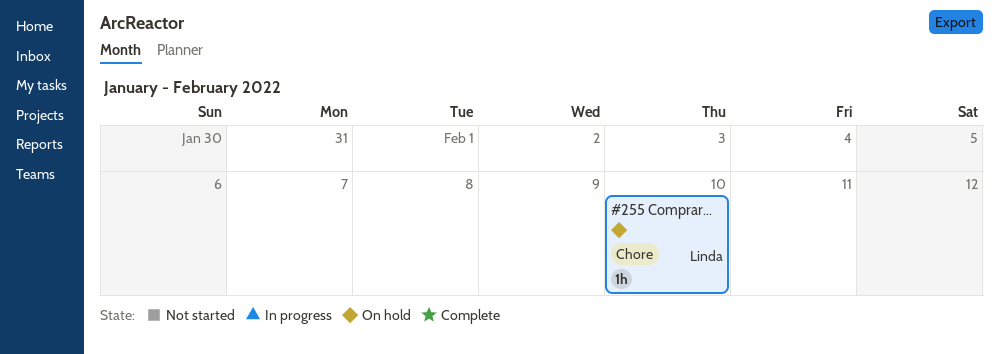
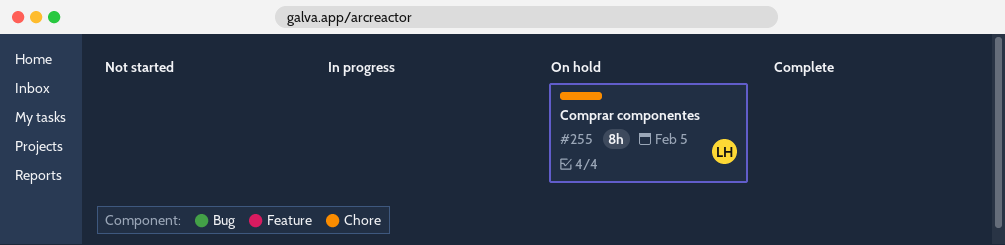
#255, estimate: 1h -> 8h
#255, due: Feb 10 -> Feb 5

